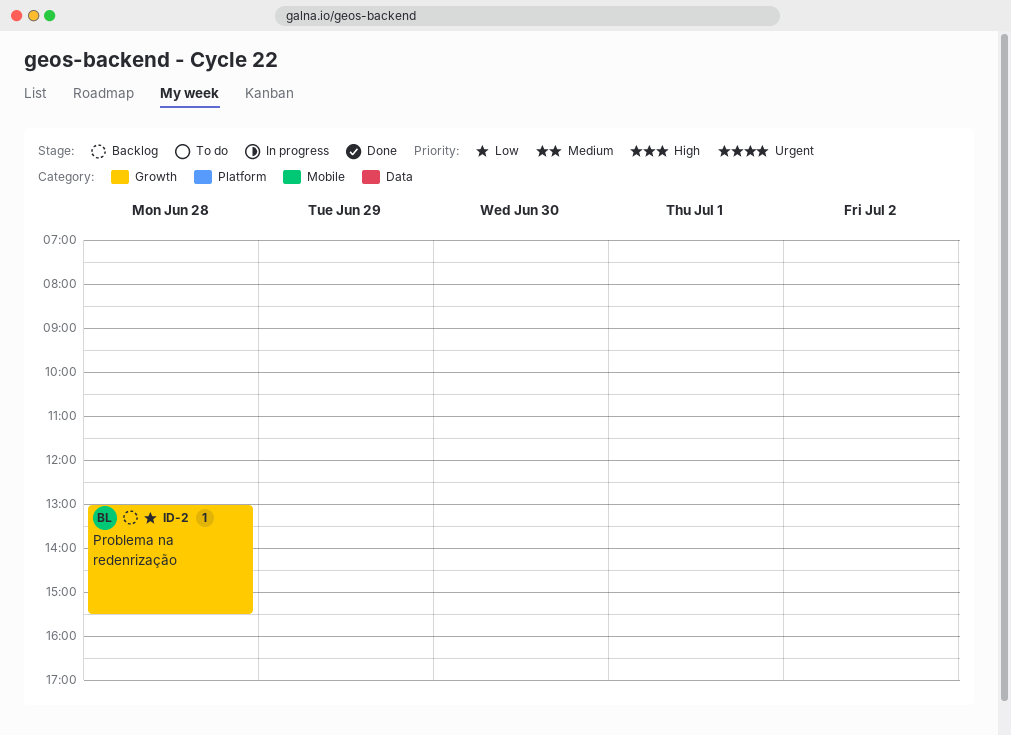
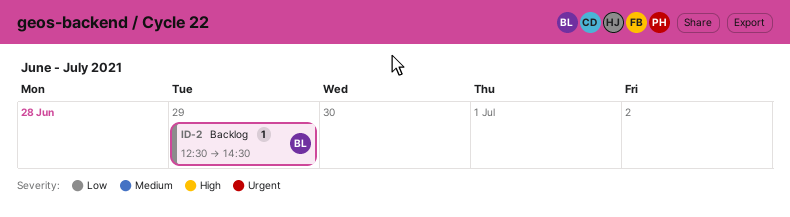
ID-2, day: Jun 28 -> Jun 29
ID-2, begins: 13:00 -> 12:30
ID-2, ends: 15:30 -> 14:30

